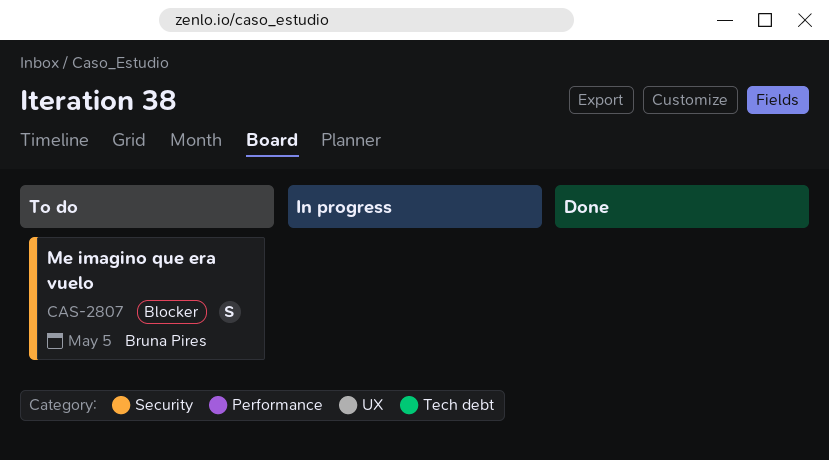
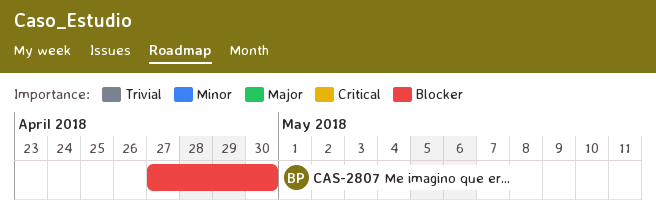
CAS-2807, due: May 5 -> Apr 30

